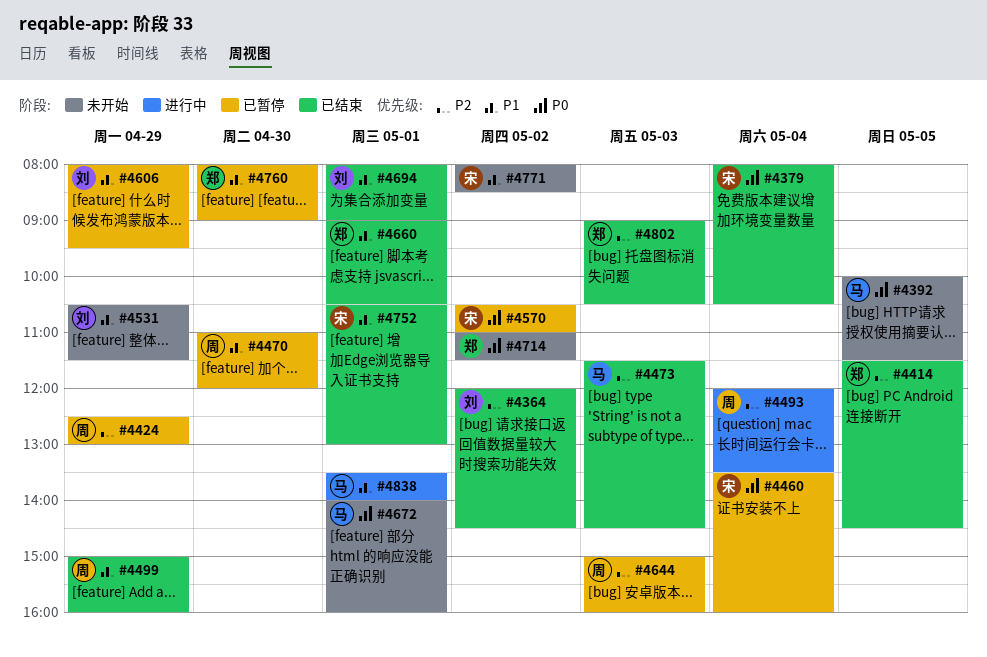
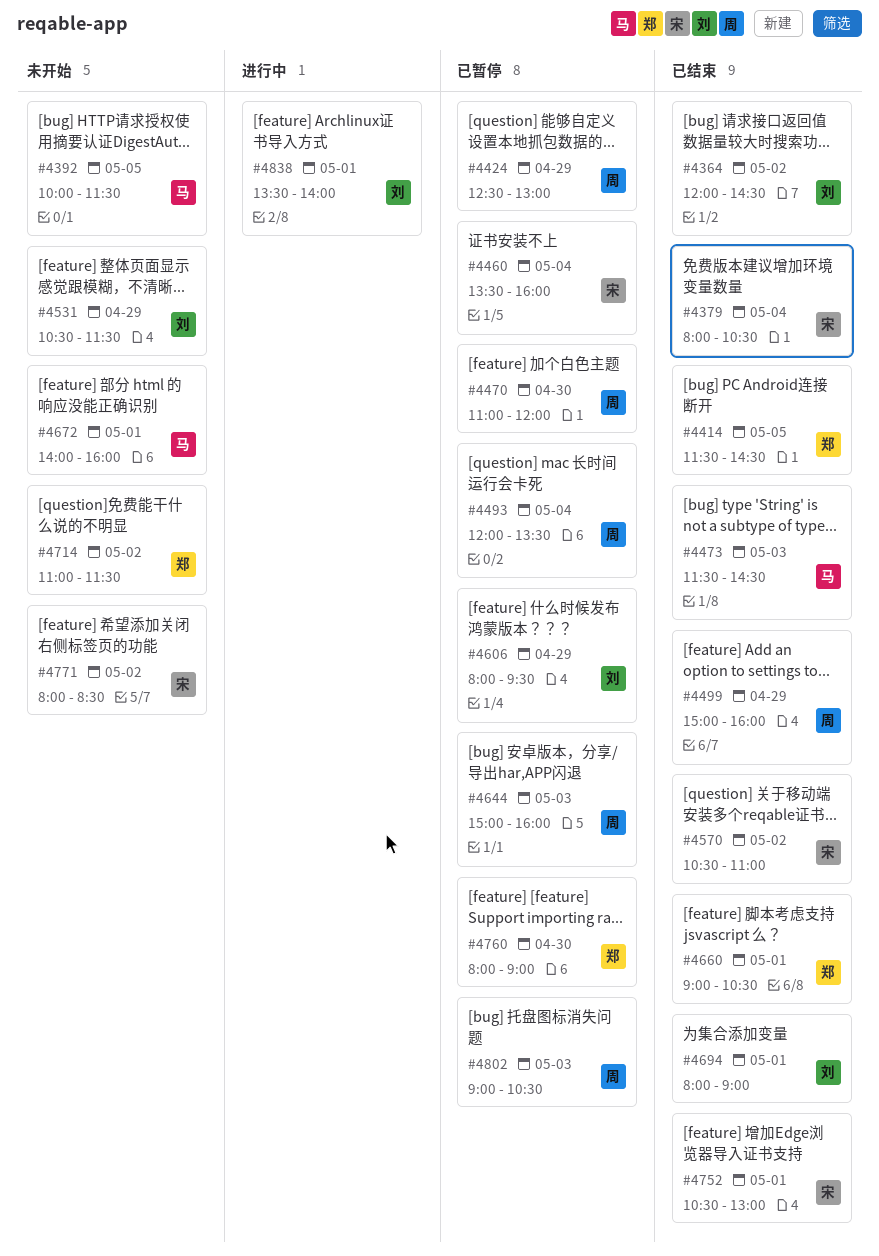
#4493, status: 进行中 -> 已暂停
#4570, status: 已暂停 -> 已结束
#4802, status: 已结束 -> 已暂停
#4802, owner: 郑 -> 周
#4838, owner: 马 -> 刘

